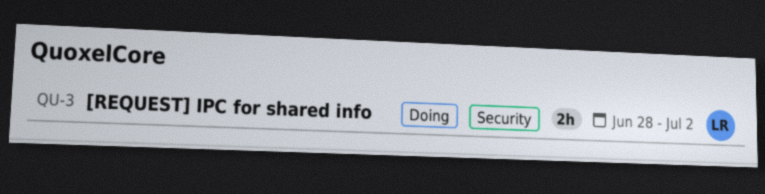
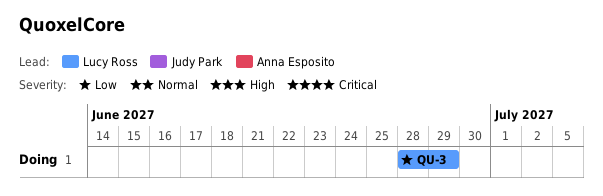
QU-3, due: Jul 2 -> Jun 29

